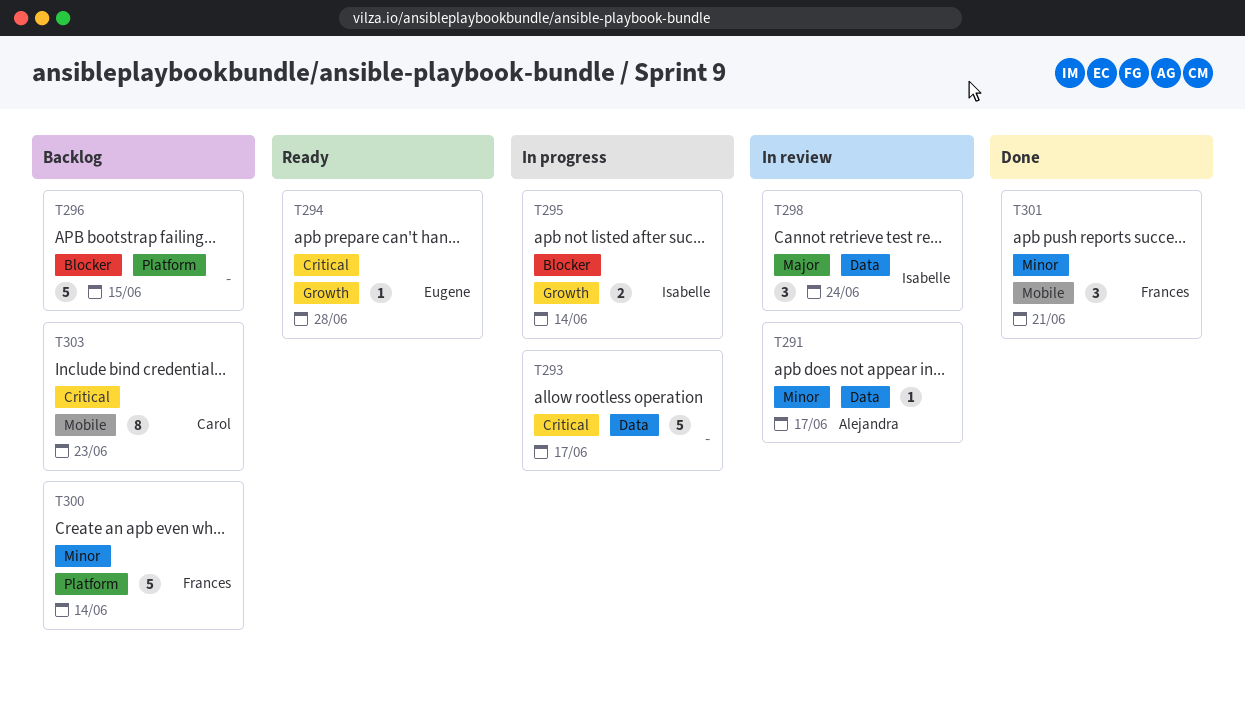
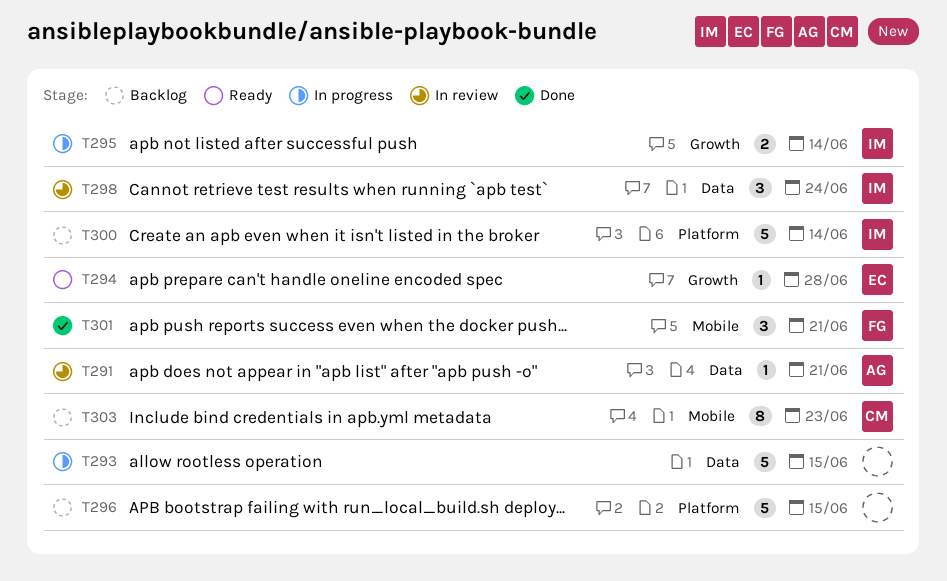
T291, due: Jun 17 -> Jun 21
T293, due: Jun 17 -> Jun 15
T300, owner: Frances -> Isabelle

